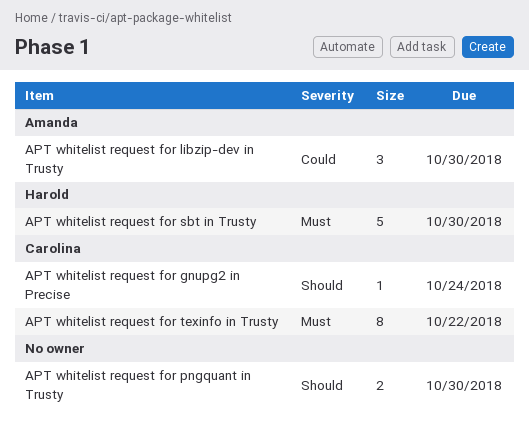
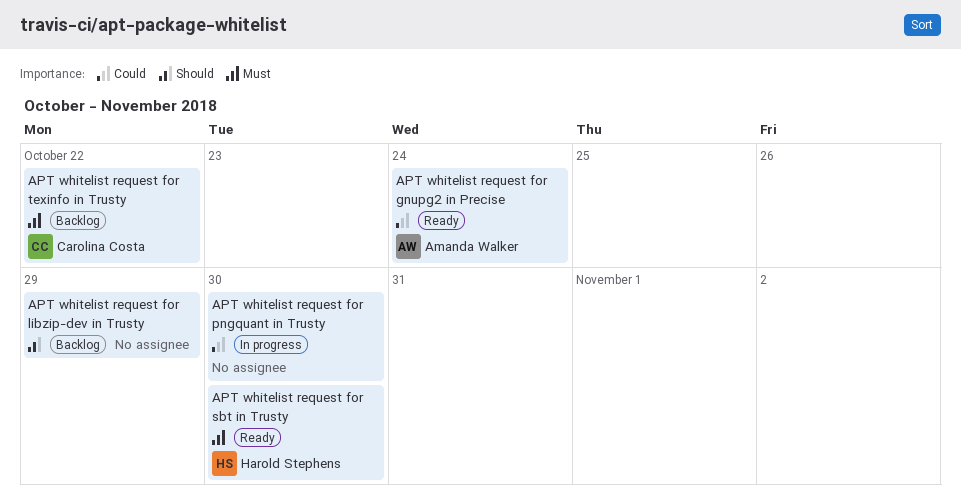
APT whitelist request for gnupg2 in Precise, owner: Carolina Costa -> Amanda Walker
APT whitelist request for gnupg2 in Precise, priority: Should -> Could
APT whitelist request for libzip-dev in Trusty, owner: Amanda Walker -> none
APT whitelist request for libzip-dev in Trusty, priority: Could -> Should
APT whitelist request for libzip-dev in Trusty, due: Oct 30 -> Oct 29
APT whitelist request for pngquant in Trusty, priority: Should -> Could

